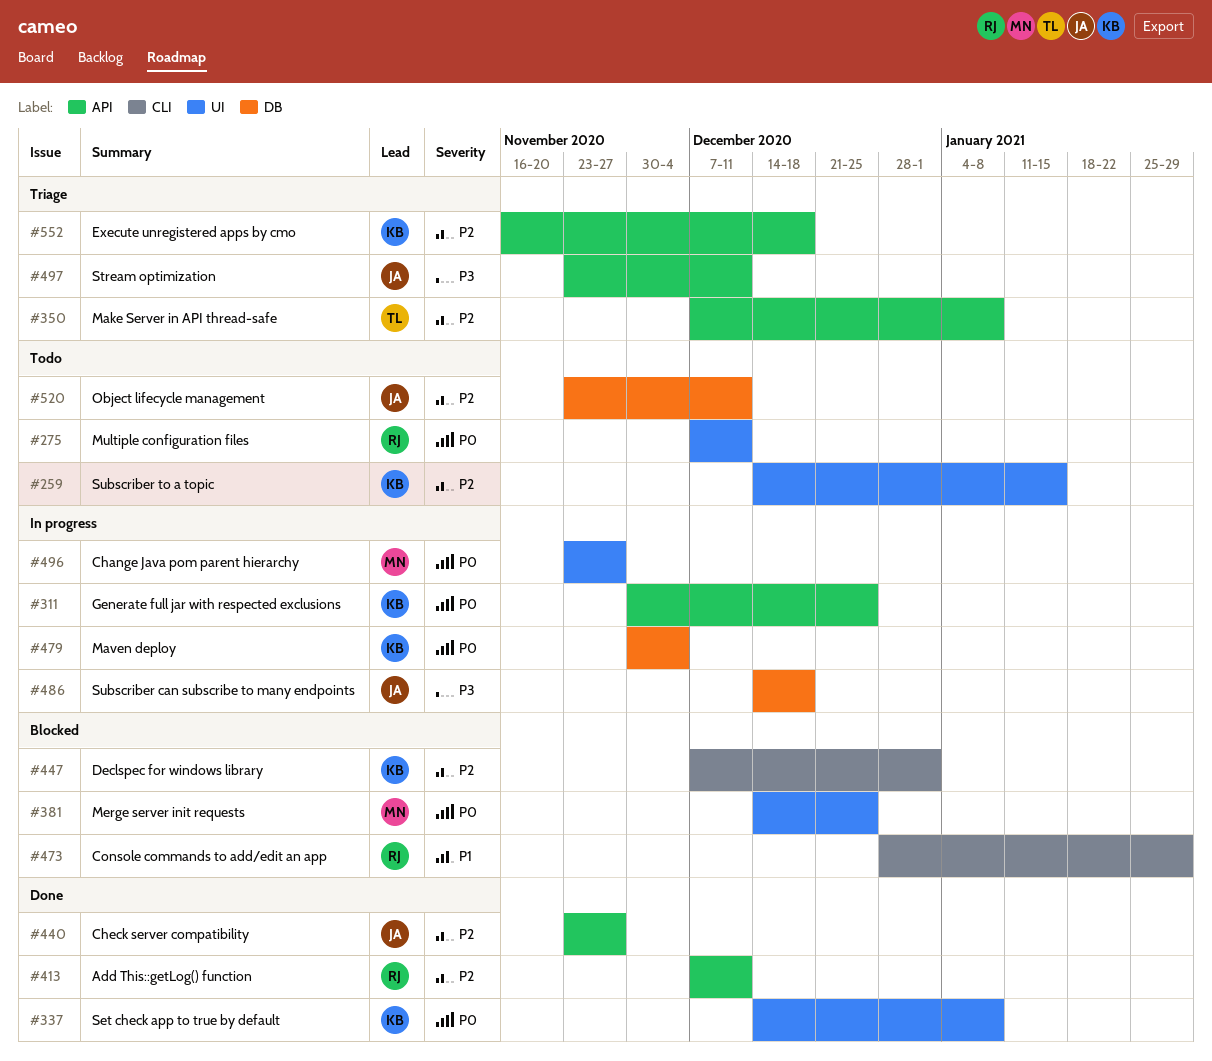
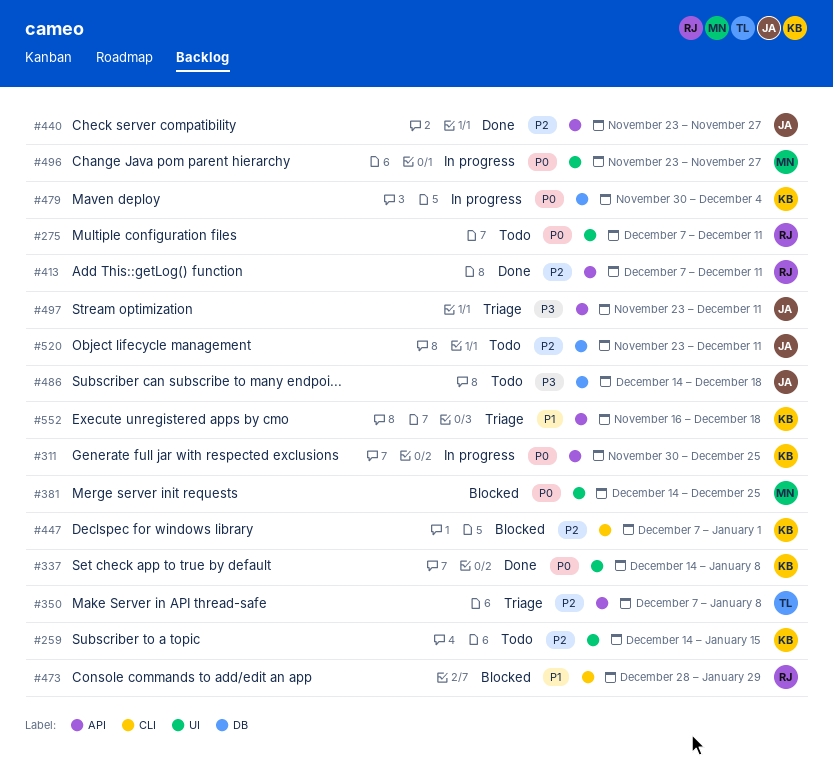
#486, status: In progress -> Todo
#552, priority: P2 -> P1

